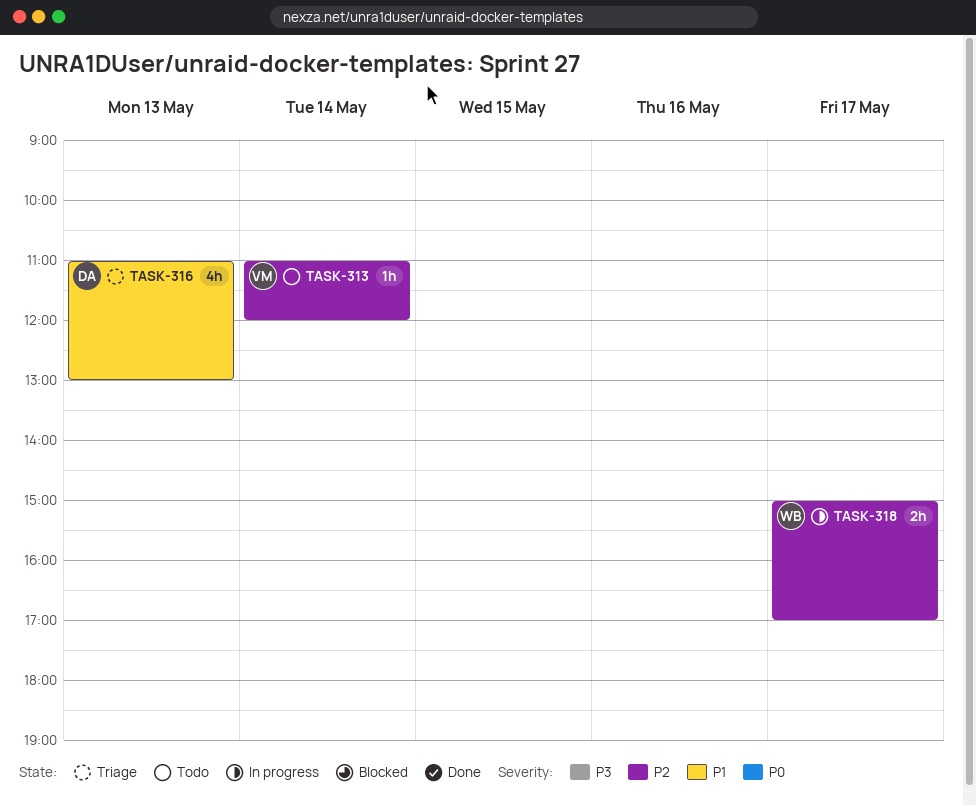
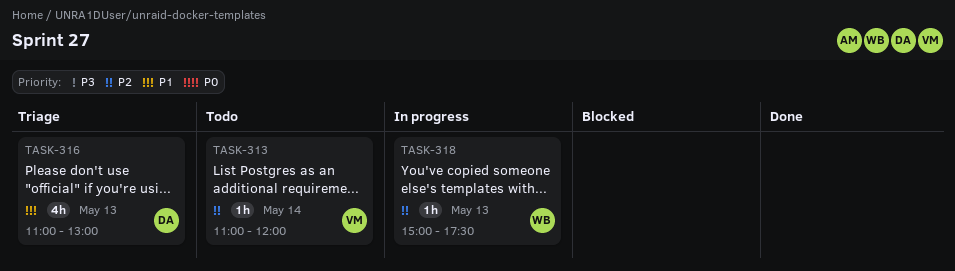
TASK-318, estimate: 2h -> 1h
TASK-318, day: May 17 -> May 13
TASK-318, ends: 17:00 -> 17:30

